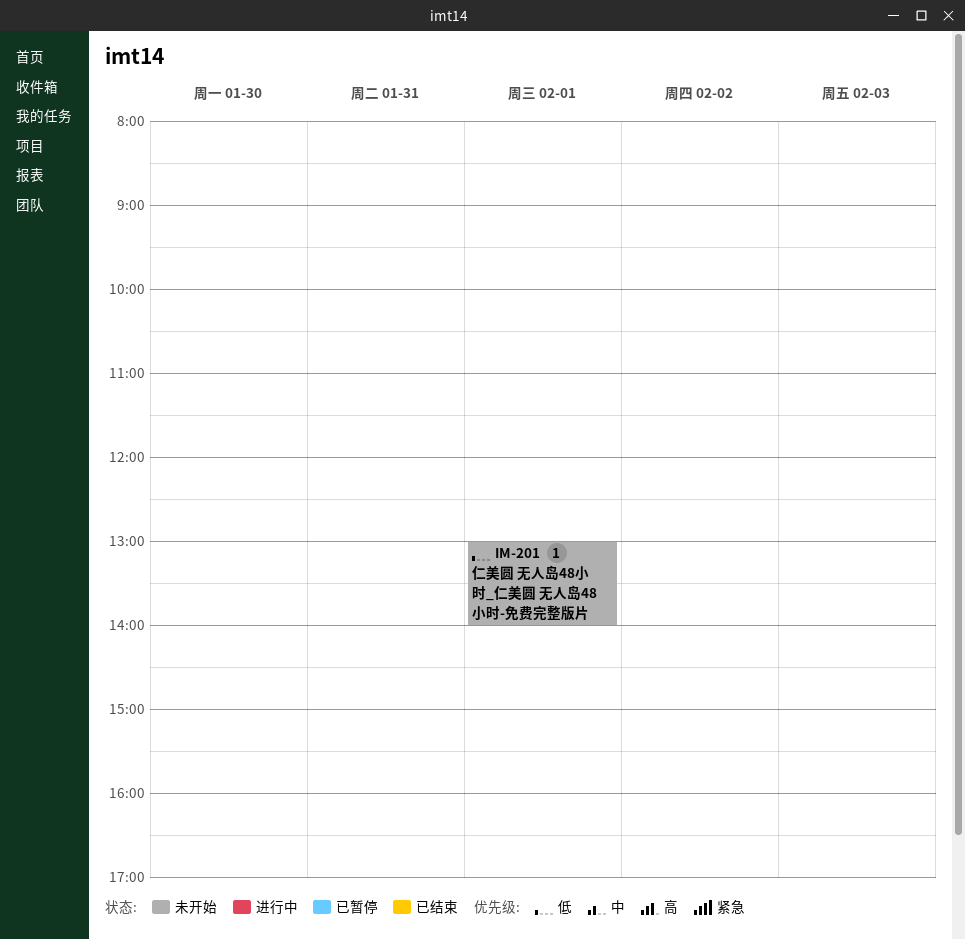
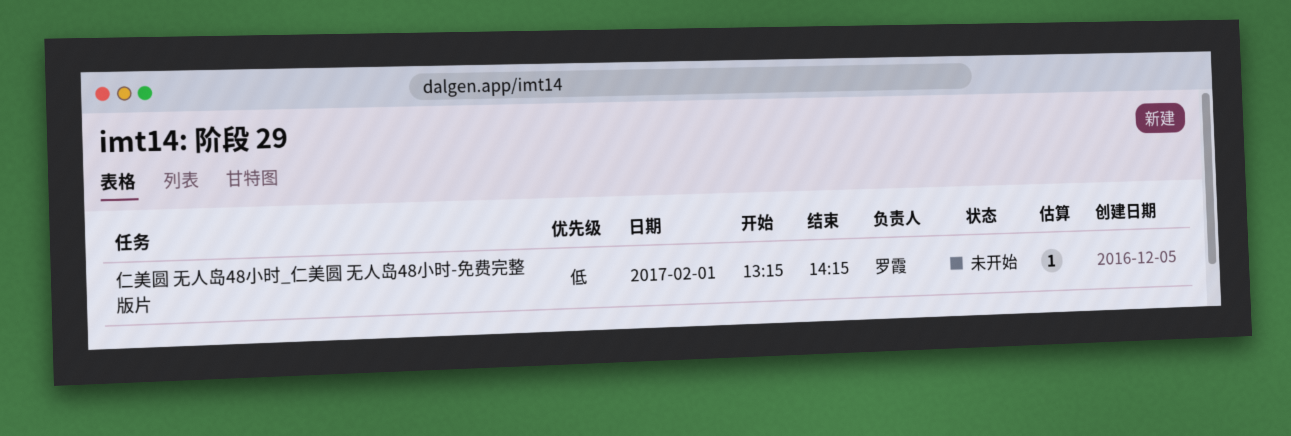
仁美圆 无人岛48小时_仁美圆 无人岛48小时-免费完整版片, begins: 13:00 -> 13:15
仁美圆 无人岛48小时_仁美圆 无人岛48小时-免费完整版片, ends: 14:00 -> 14:15

